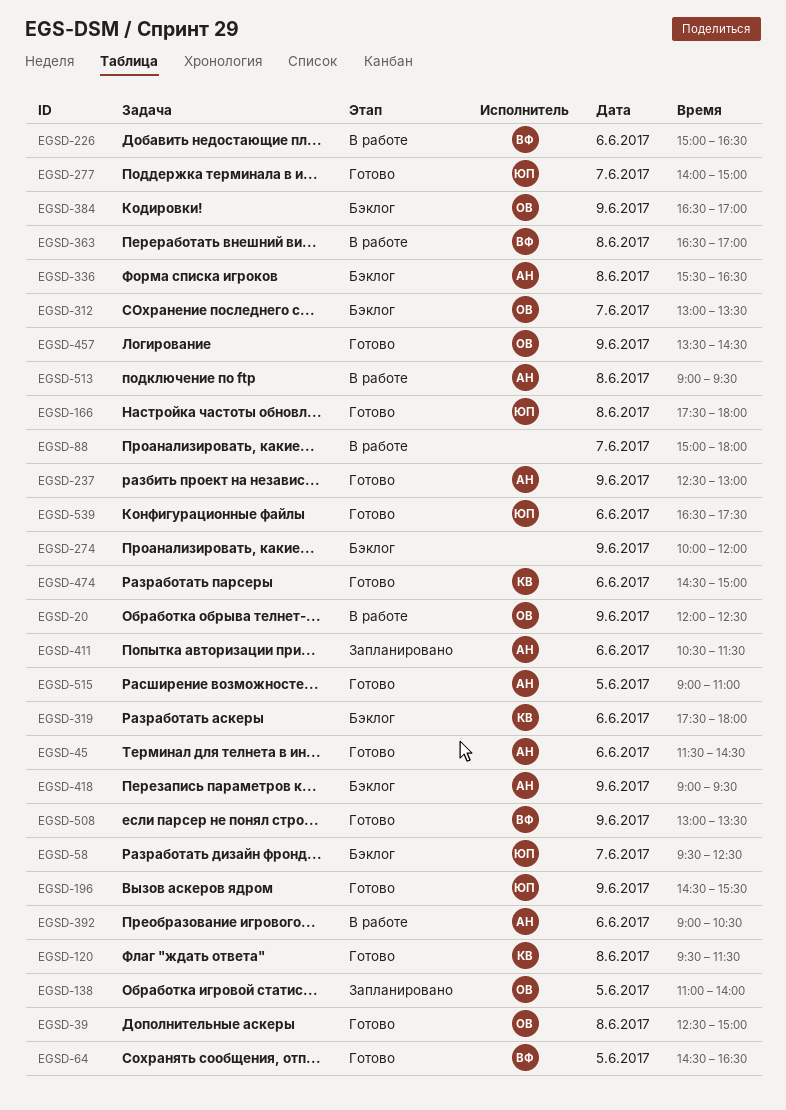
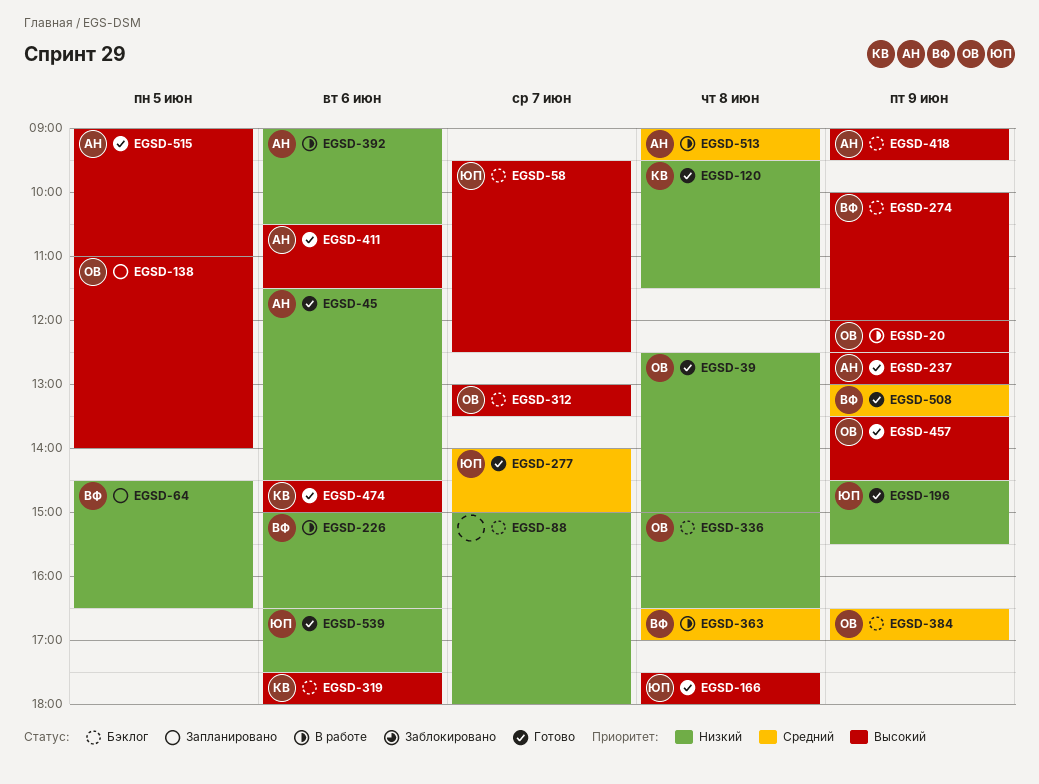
EGSD-64, status: Готово -> Запланировано
EGSD-88, status: В работе -> Бэклог
EGSD-274, owner: none -> ВФ
EGSD-336, owner: АН -> ОВ
EGSD-336, begins: 15:30 -> 15:00
EGSD-411, status: Запланировано -> Готово

